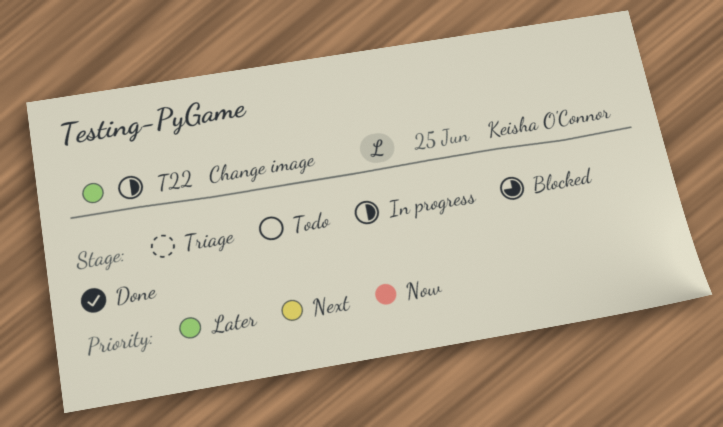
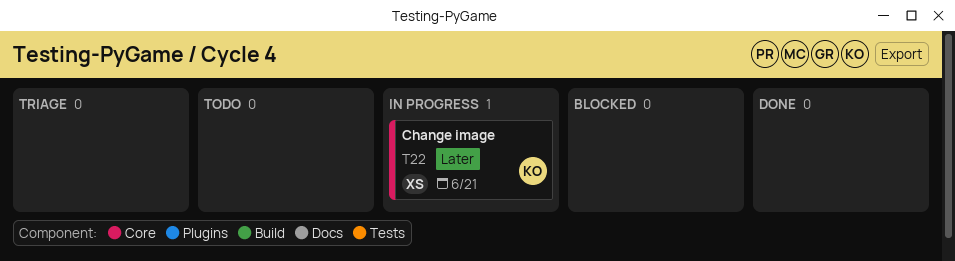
T22, estimate: L -> XS
T22, due: Jun 25 -> Jun 21

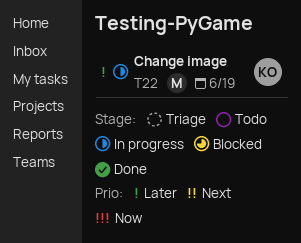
T22, estimate: XS -> M
T22, due: Jun 21 -> Jun 19

